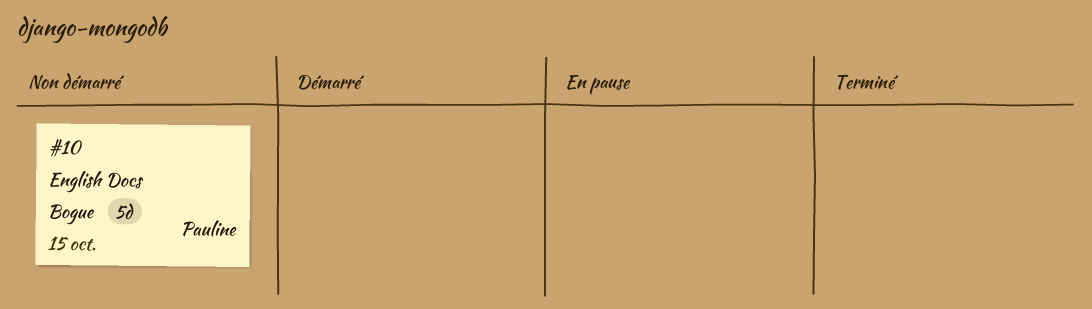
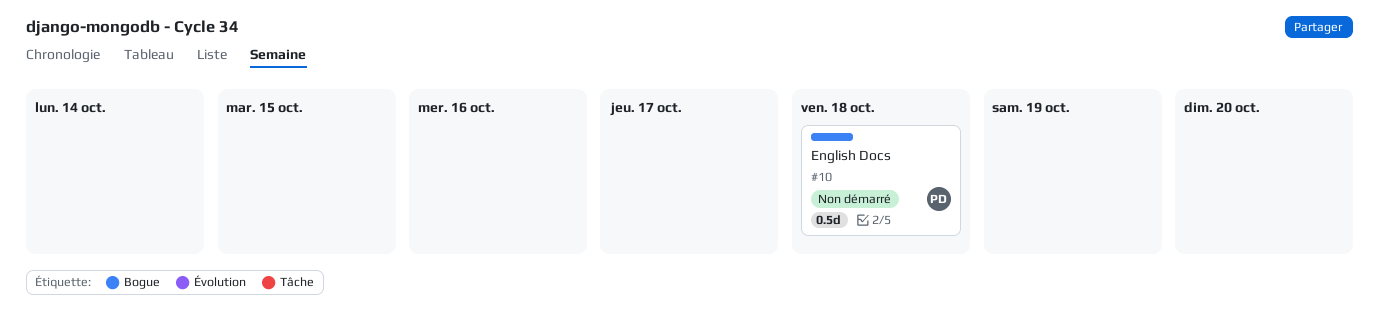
#10, estimate: 5d -> 0.5d
#10, due: Oct 15 -> Oct 18

